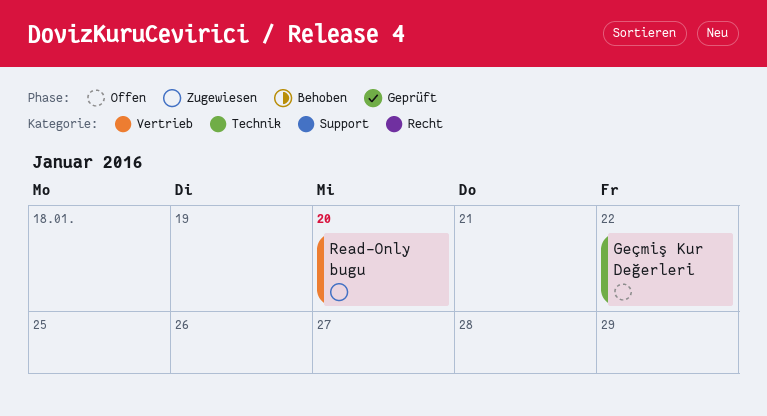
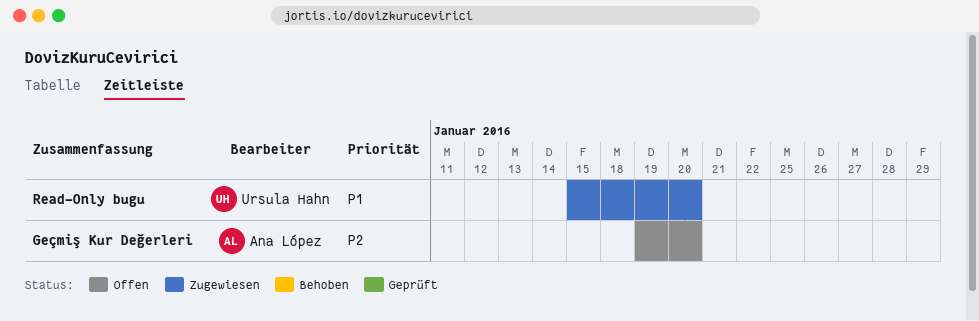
Geçmiş Kur Değerleri, due: Jan 22 -> Jan 20

